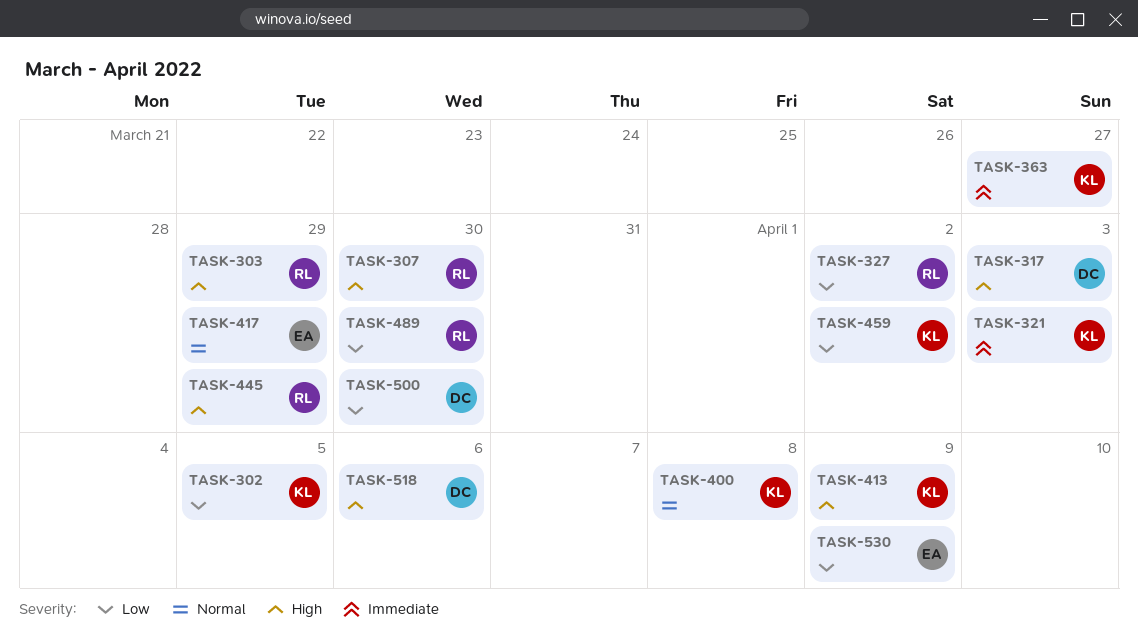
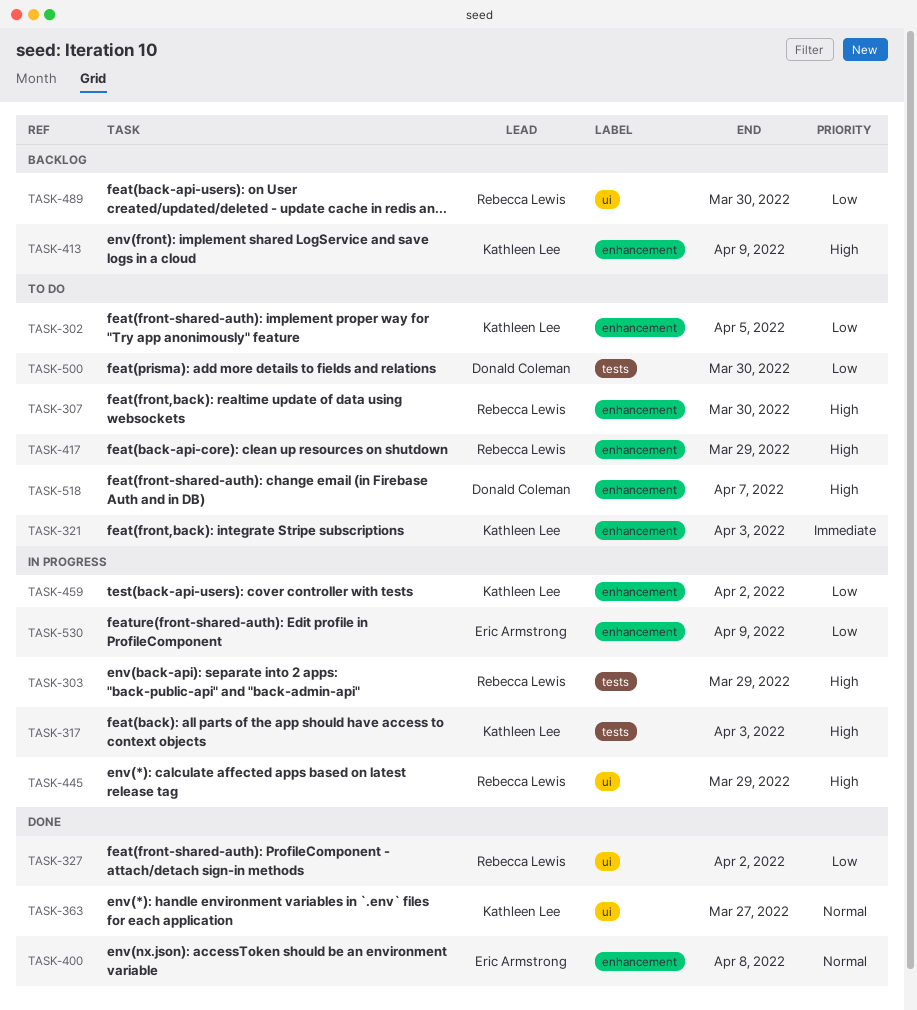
TASK-317, owner: Donald Coleman -> Kathleen Lee
TASK-363, priority: Immediate -> Normal
TASK-400, owner: Kathleen Lee -> Eric Armstrong
TASK-417, owner: Eric Armstrong -> Rebecca Lewis
TASK-417, priority: Normal -> High
TASK-518, due: Apr 6 -> Apr 7

